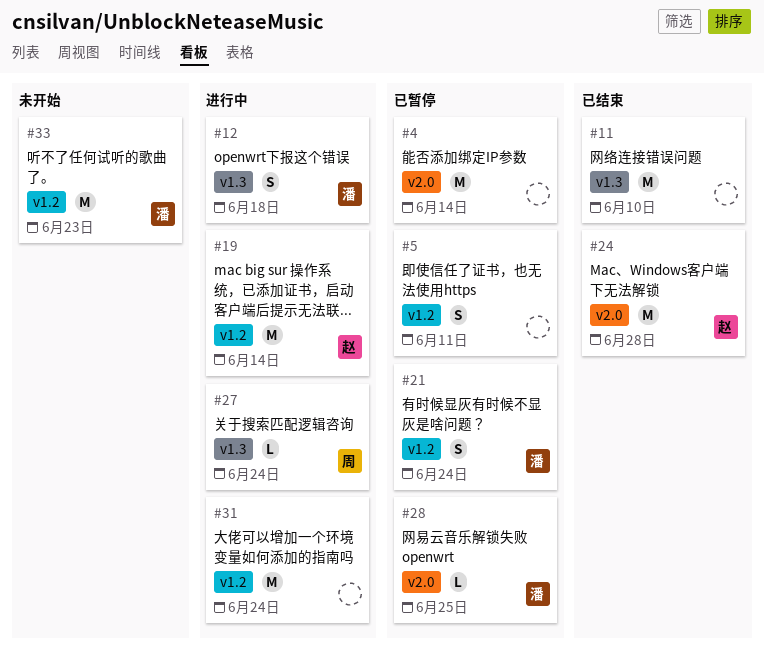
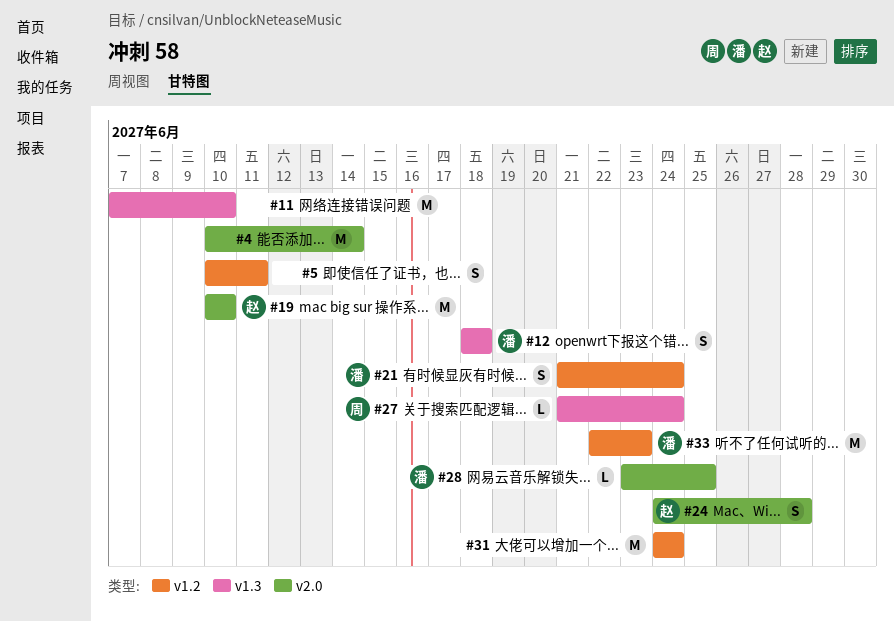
#19, label: v1.2 -> v2.0
#19, due: Jun 14 -> Jun 10
#24, estimate: M -> S

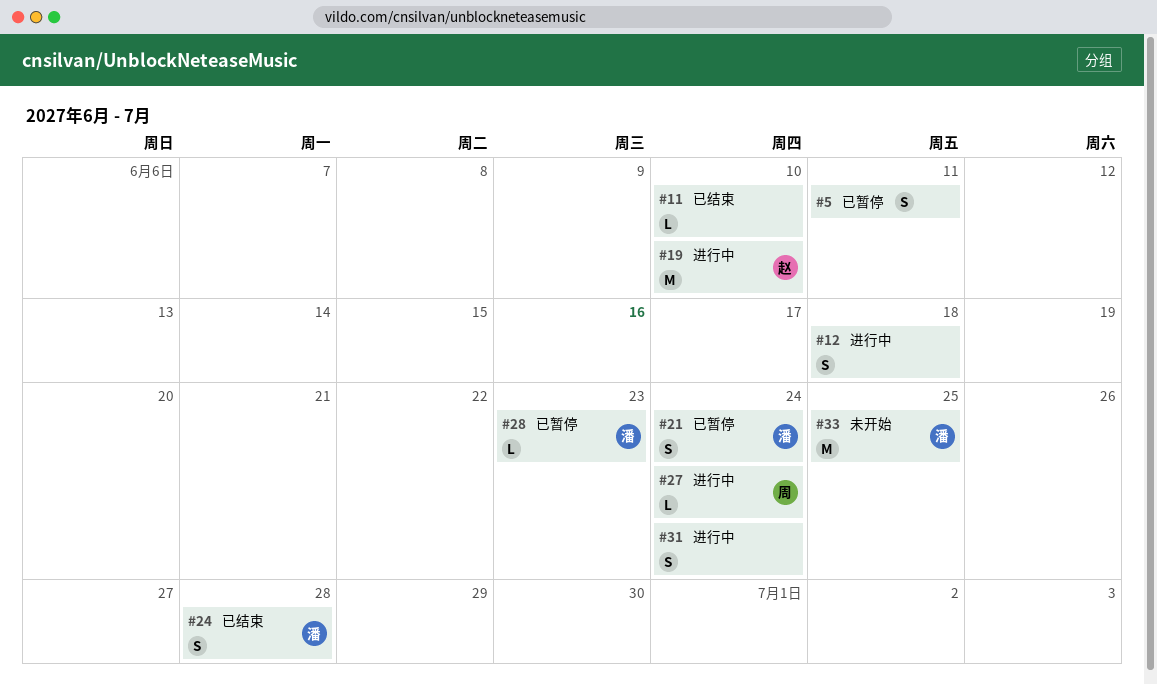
#4: present -> none
#11, estimate: M -> L
#12, owner: 潘 -> none
#24, owner: 赵 -> 潘
#28, due: Jun 25 -> Jun 23
#31, estimate: M -> S
#33, due: Jun 23 -> Jun 25

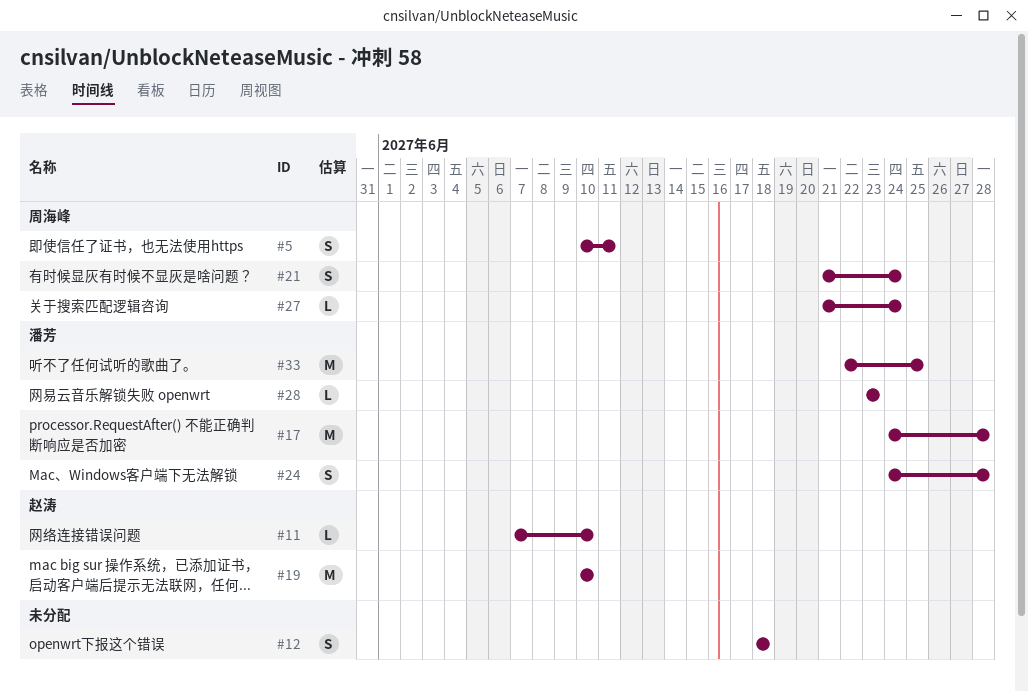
#5, owner: none -> 周海峰
#11, owner: none -> 赵涛
#17: none -> present
#21, owner: 潘芳 -> 周海峰
#31: present -> none

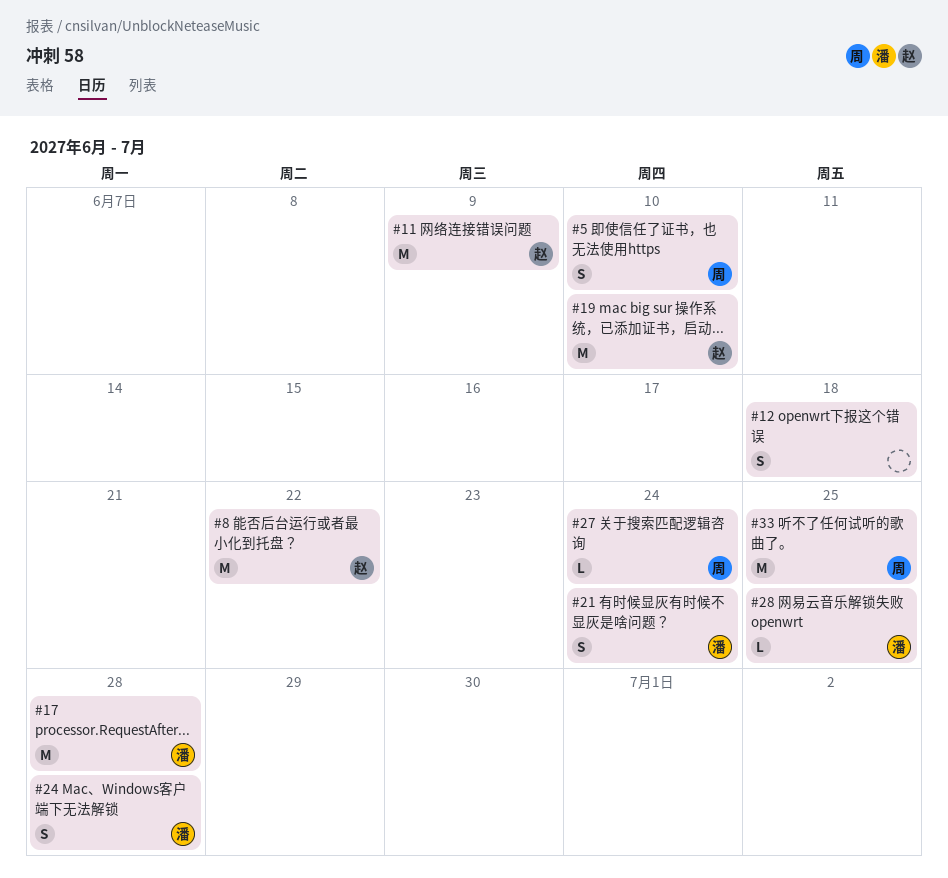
#5, due: Jun 11 -> Jun 10
#8: none -> present
#11, estimate: L -> M
#11, due: Jun 10 -> Jun 9
#21, owner: 周海峰 -> 潘芳
#28, due: Jun 23 -> Jun 25
#33, owner: 潘芳 -> 周海峰

